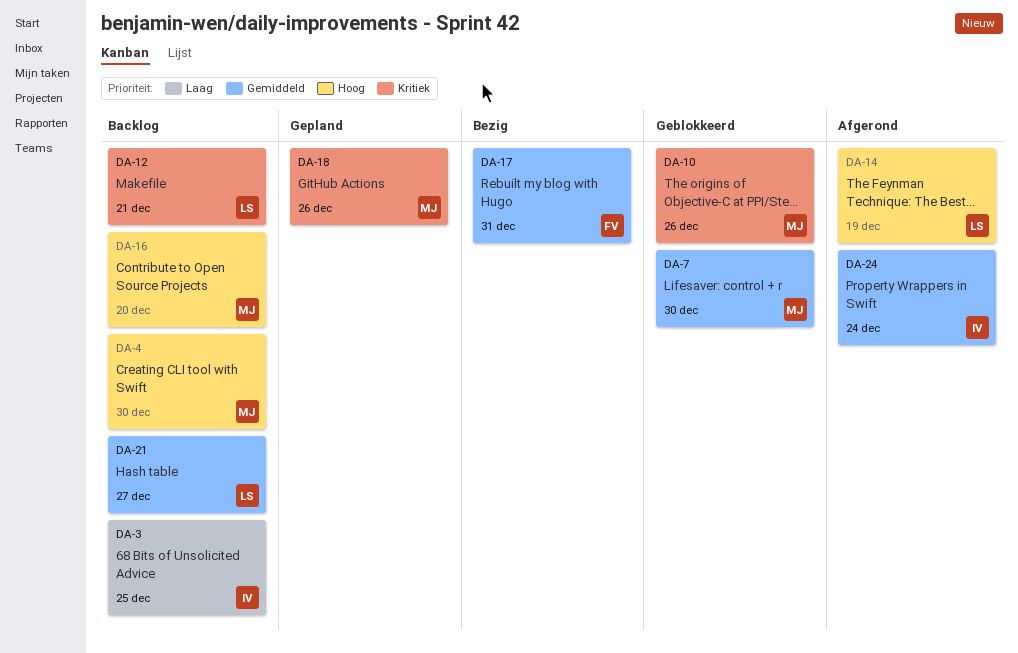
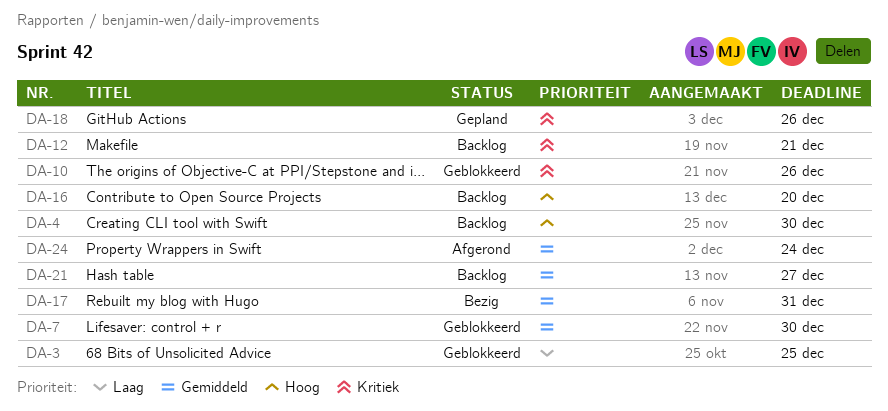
DA-3, status: Backlog -> Geblokkeerd
DA-14: present -> none

